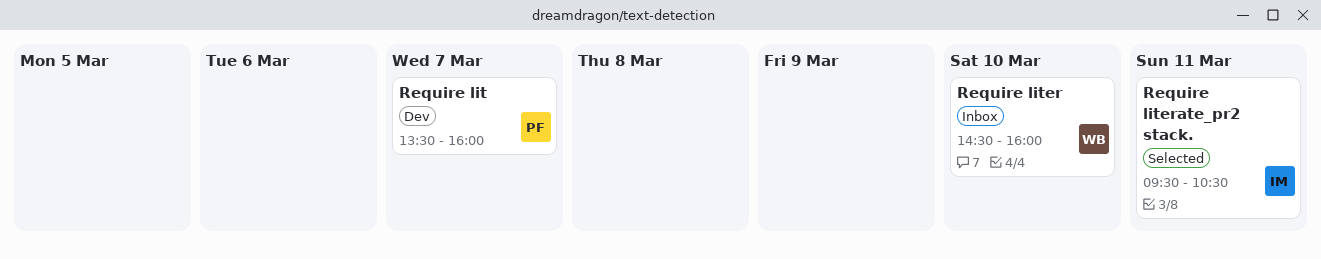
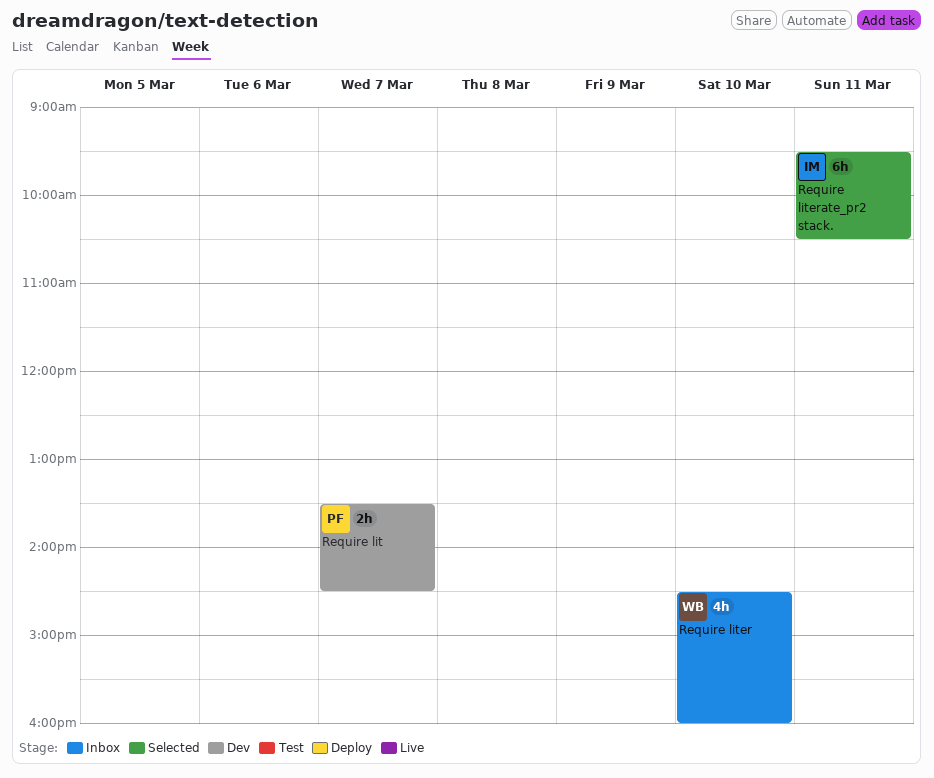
Require lit, ends: 16:00 -> 14:30

